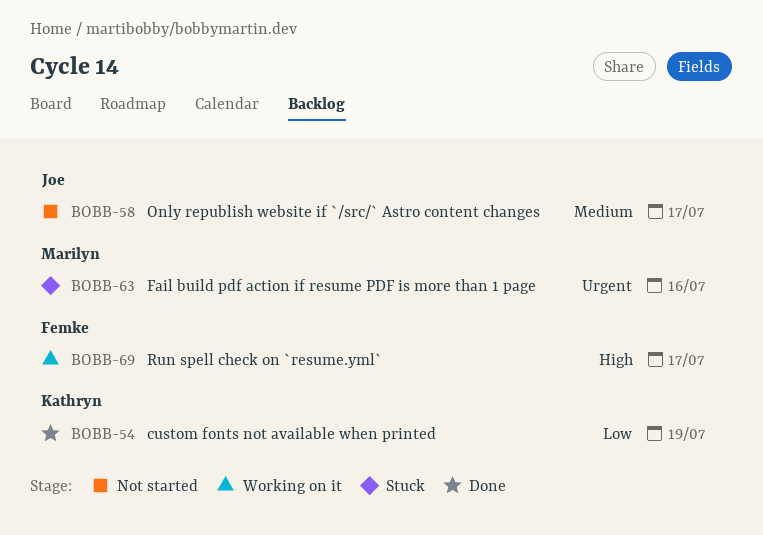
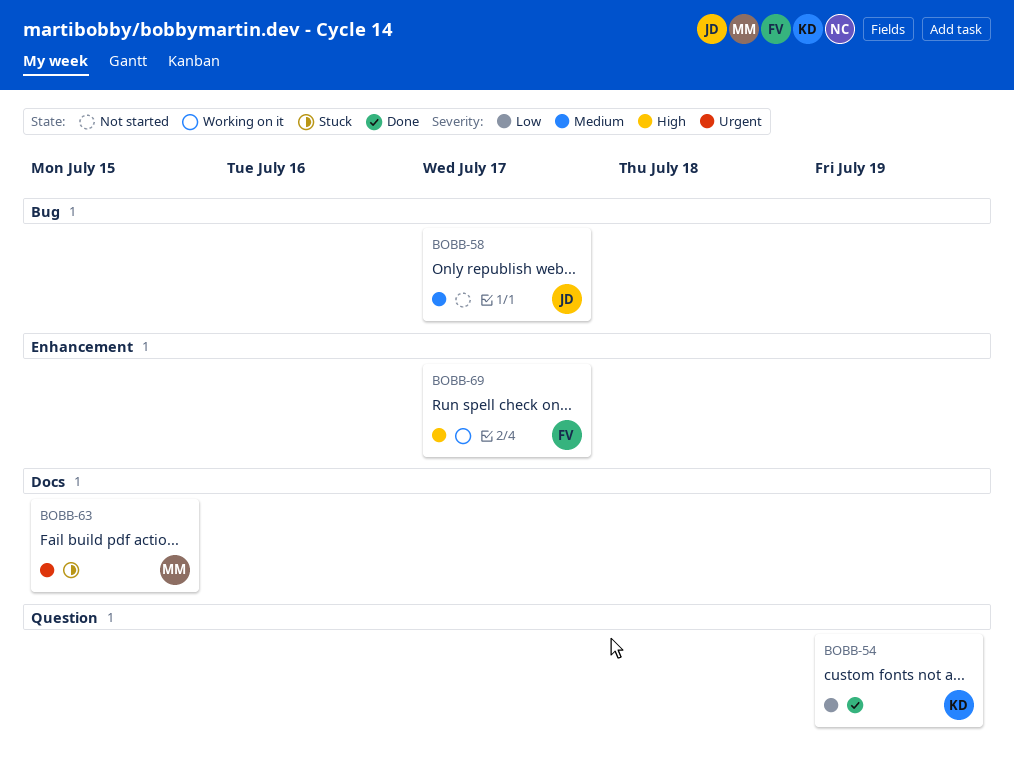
BOBB-63, due: Jul 16 -> Jul 15

